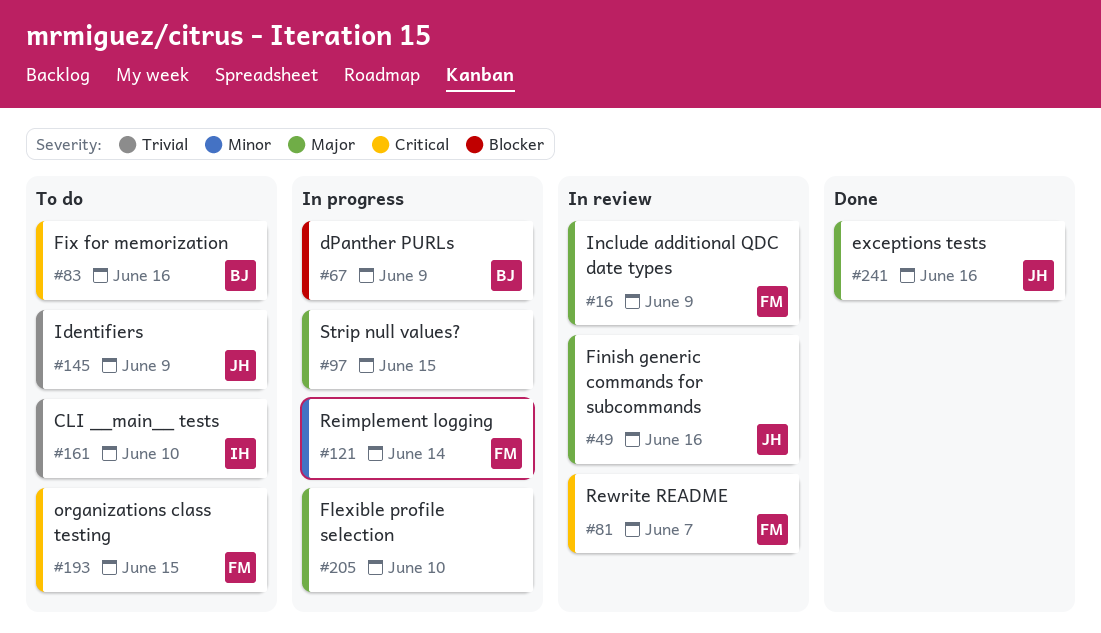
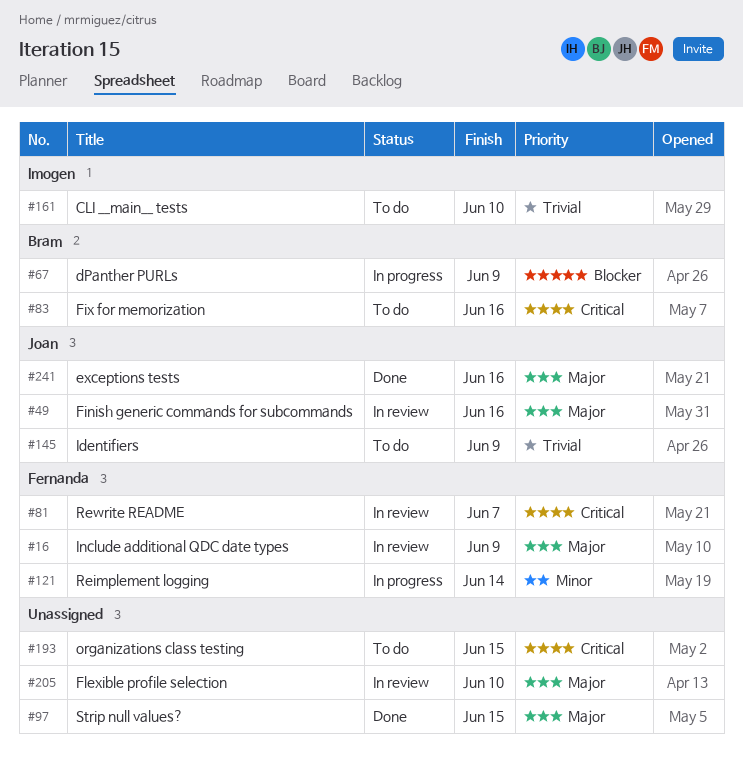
#97, status: In progress -> Done
#193, owner: Fernanda -> none
#205, status: In progress -> In review

